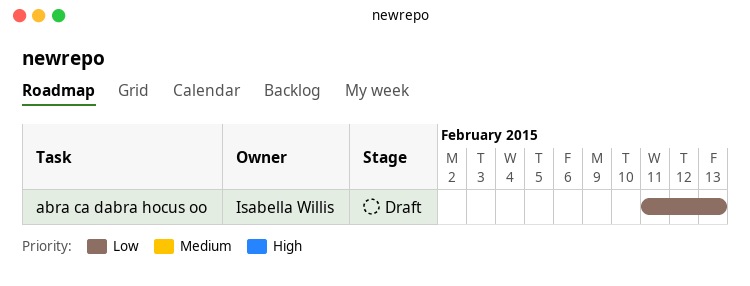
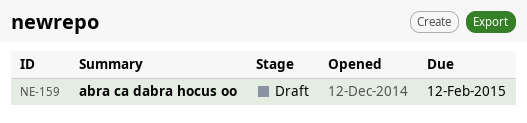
abra ca dabra hocus oo, due: Feb 13 -> Feb 12

